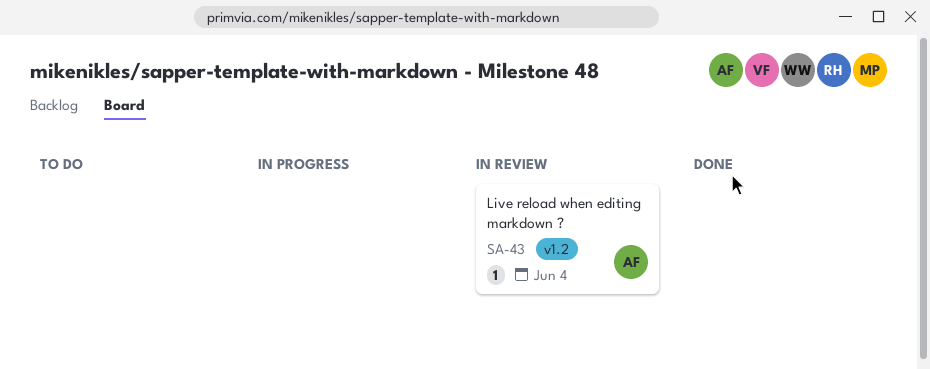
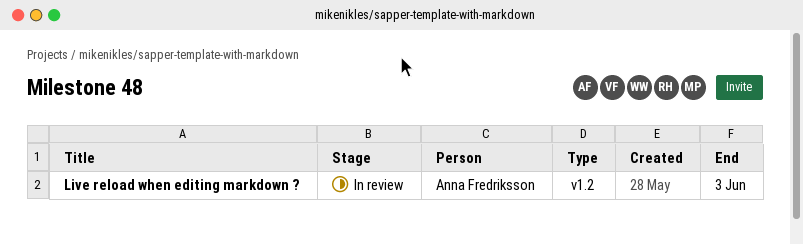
Live reload when editing markdown ?, due: Jun 4 -> Jun 3

